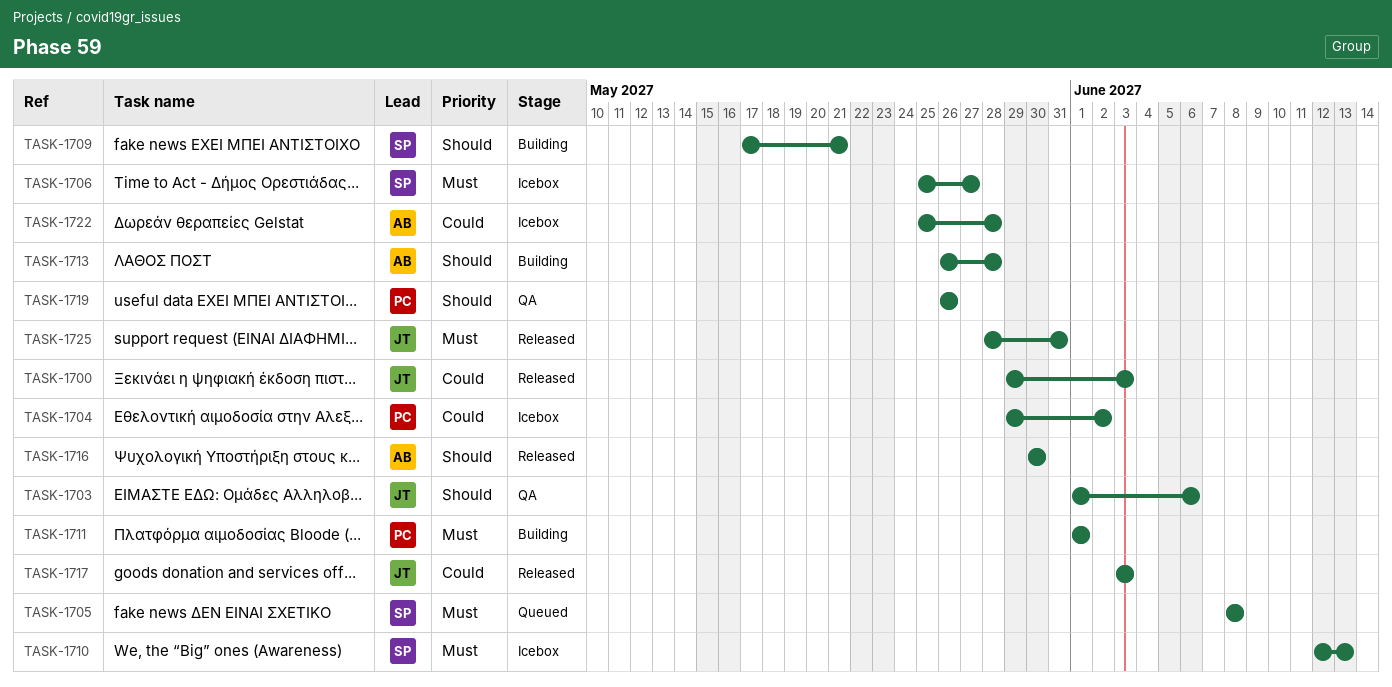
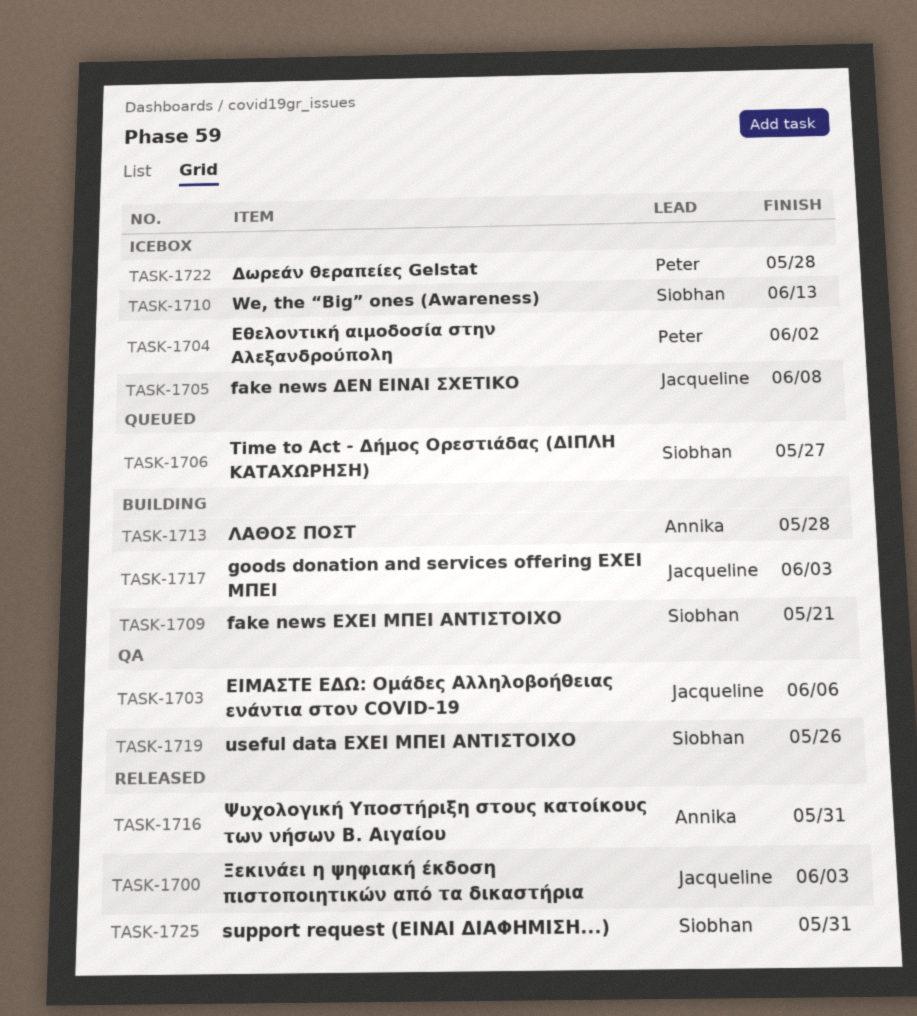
TASK-1705, status: Queued -> Icebox
TASK-1705, owner: Siobhan -> Jacqueline
TASK-1706, status: Icebox -> Queued
TASK-1711: present -> none
TASK-1716, due: May 30 -> May 31
TASK-1717, status: Released -> Building
TASK-1719, owner: Peter -> Siobhan
TASK-1722, owner: Annika -> Peter
TASK-1725, owner: Jacqueline -> Siobhan

